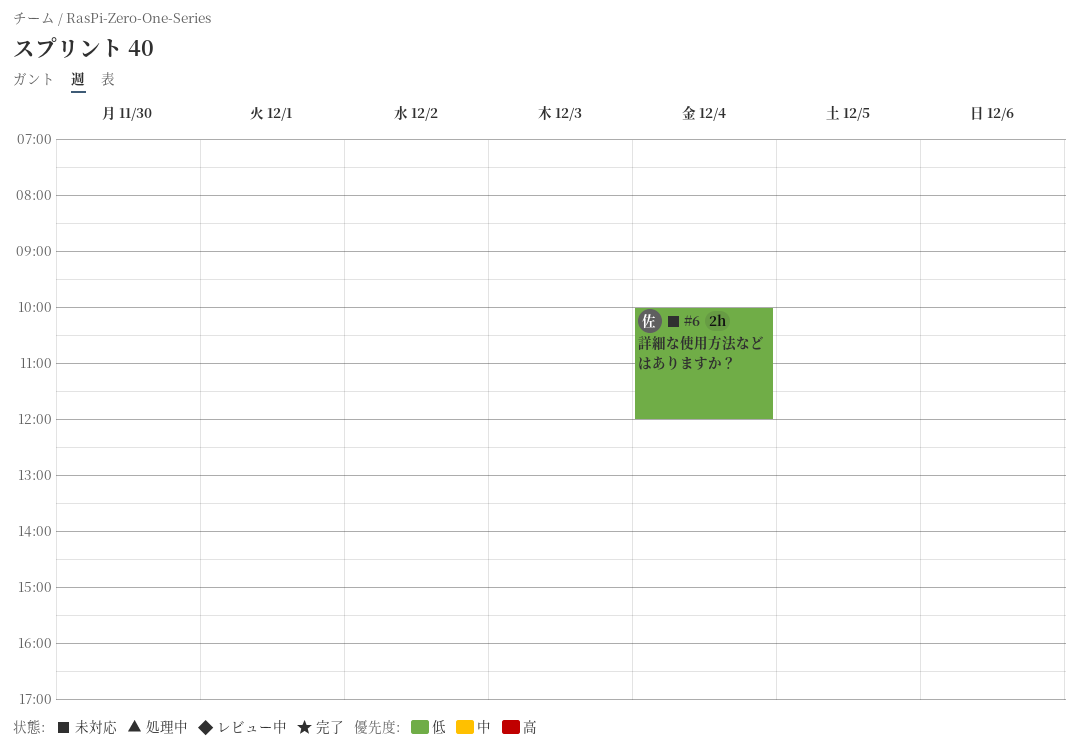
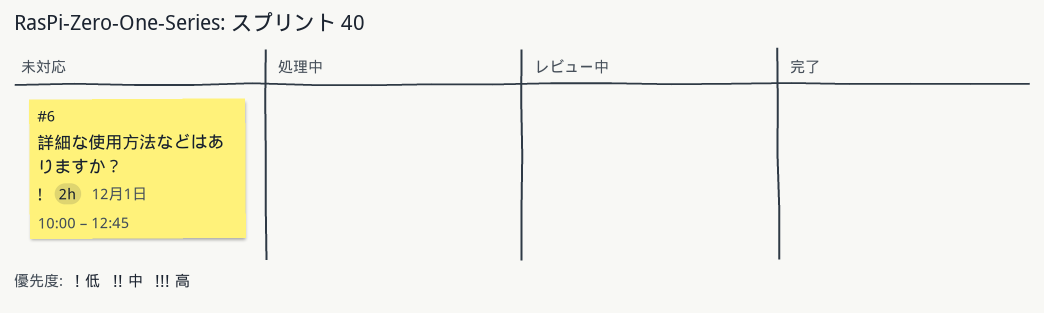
#6, day: Dec 4 -> Dec 1
#6, ends: 12:00 -> 12:45

